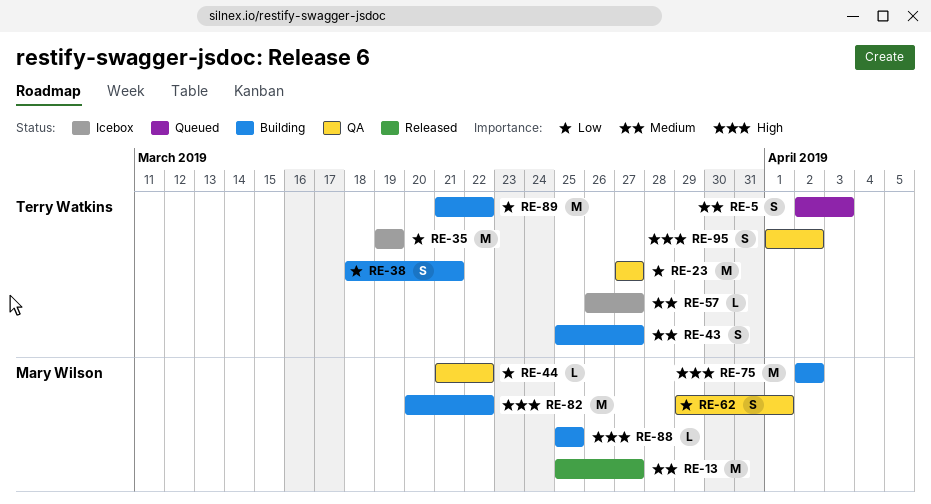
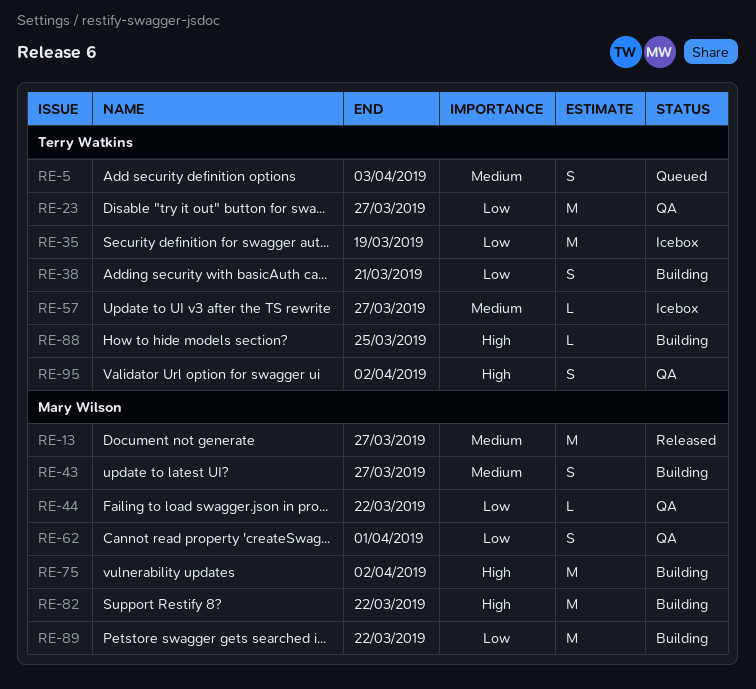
RE-43, owner: Terry Watkins -> Mary Wilson
RE-88, owner: Mary Wilson -> Terry Watkins
RE-89, owner: Terry Watkins -> Mary Wilson

